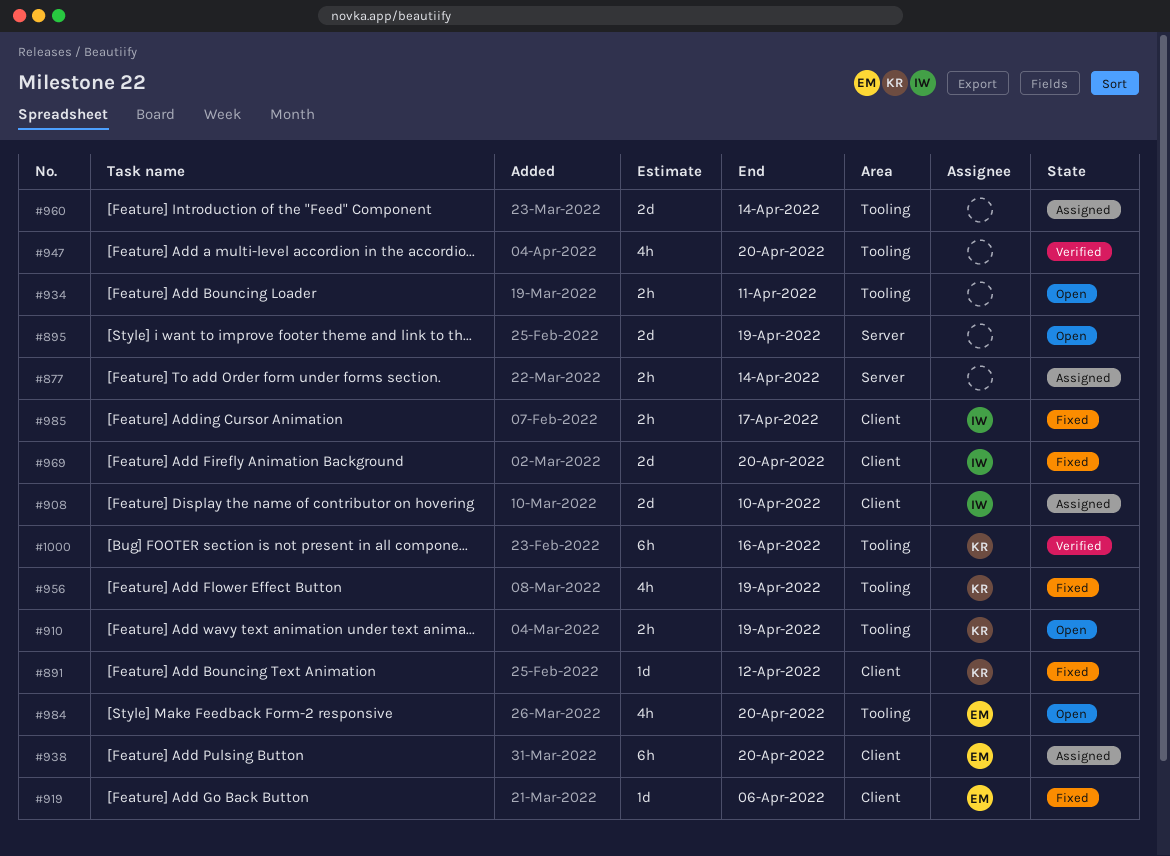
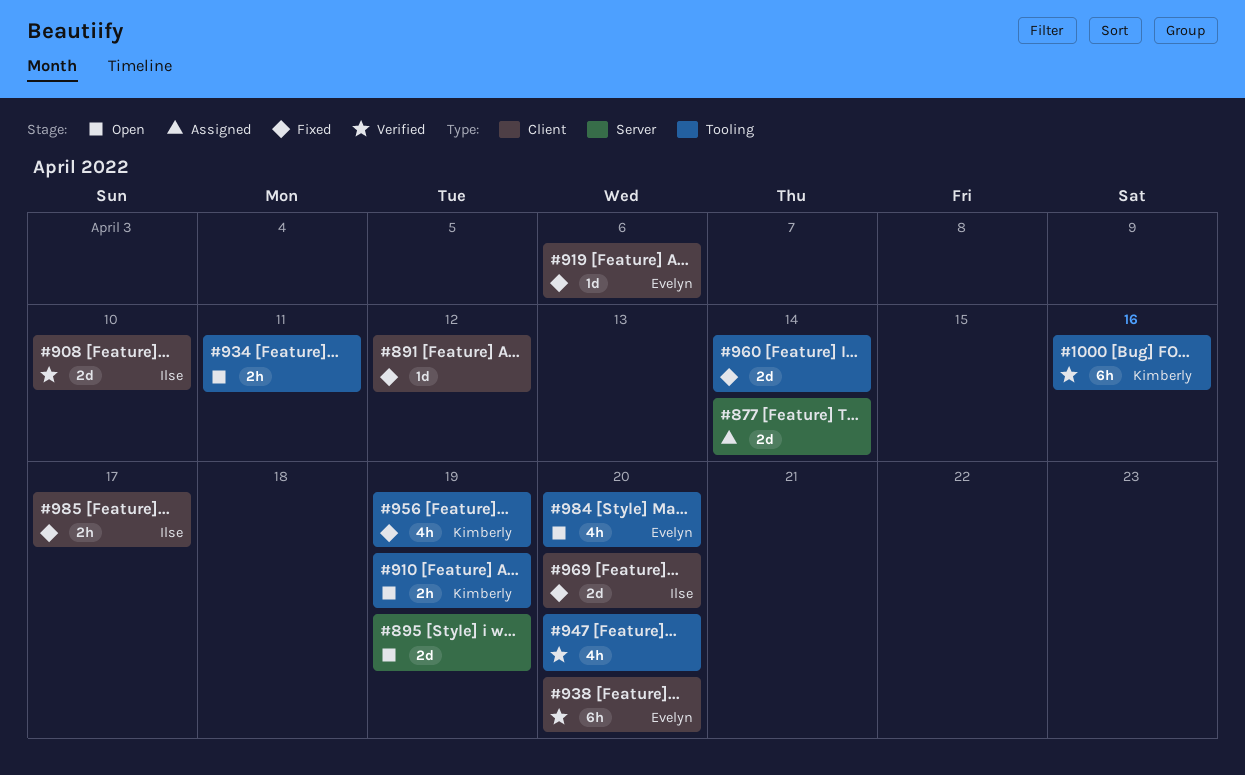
#877, estimate: 2h -> 2d
#891, owner: Kimberly -> none
#908, status: Assigned -> Verified
#938, status: Assigned -> Verified
#960, status: Assigned -> Fixed

